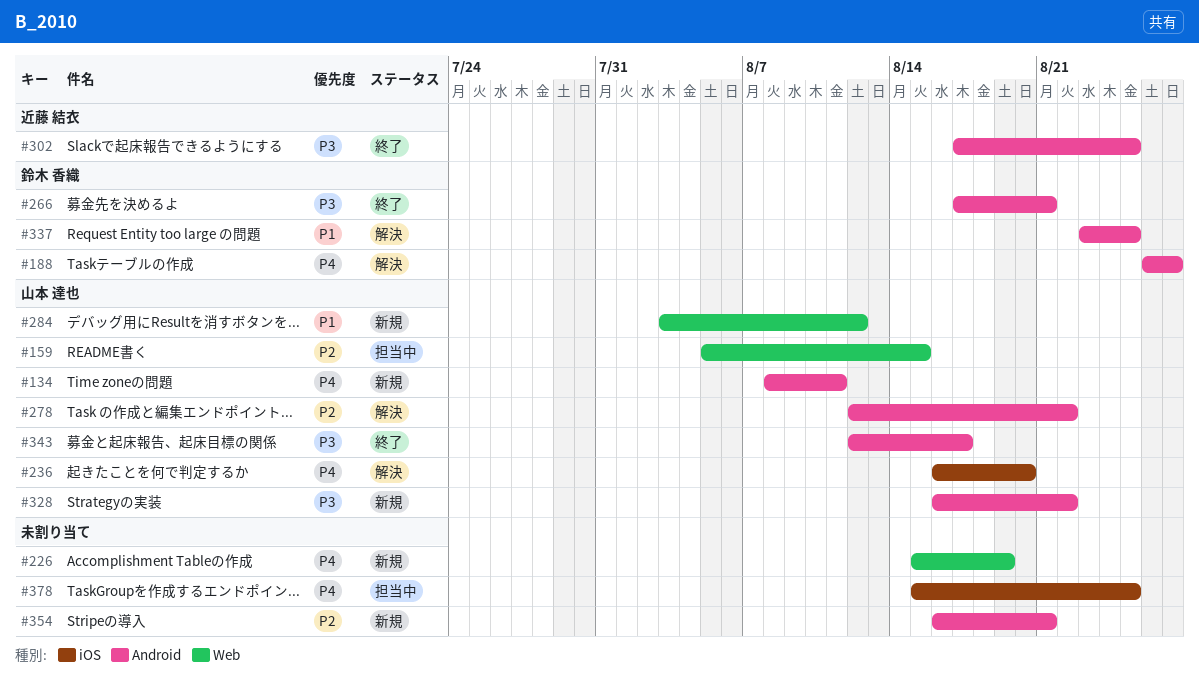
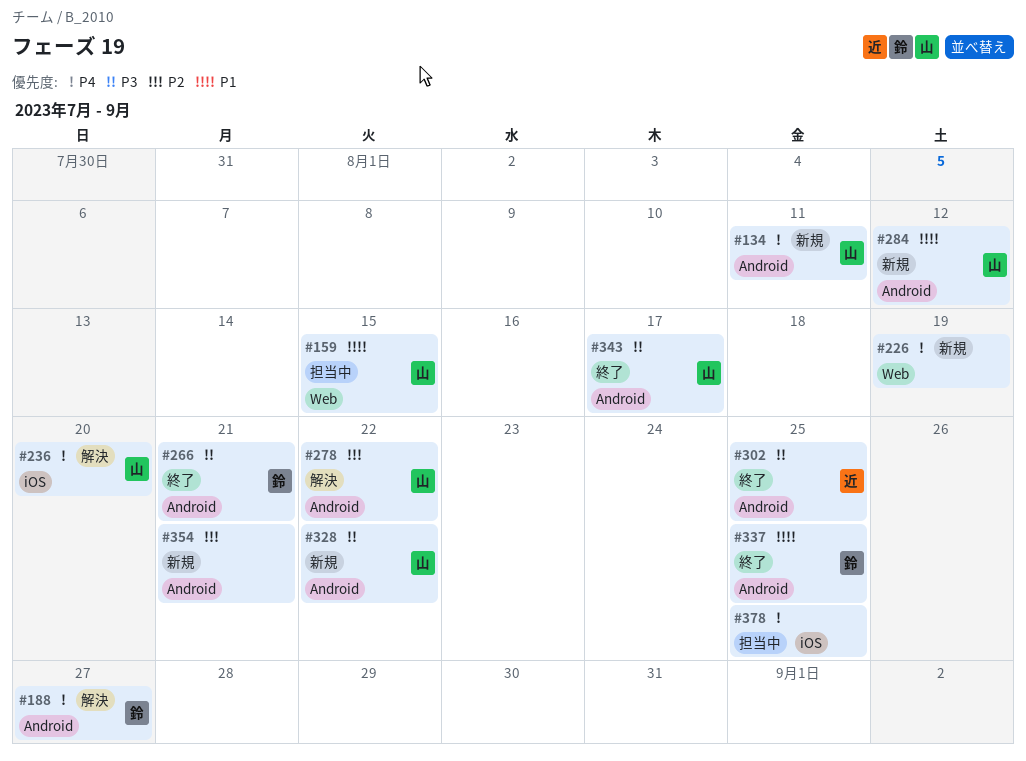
#159, priority: P2 -> P1
#284, label: Web -> Android
#337, status: 解決 -> 終了

